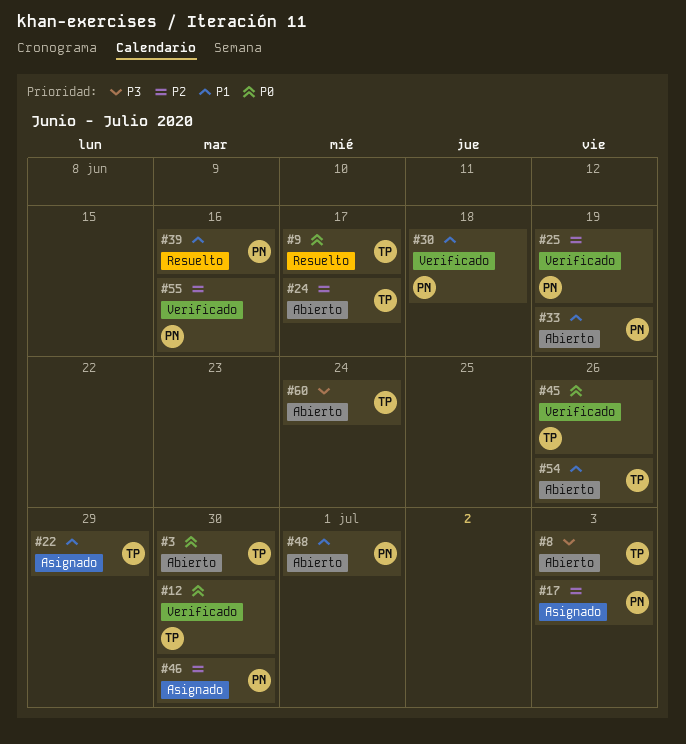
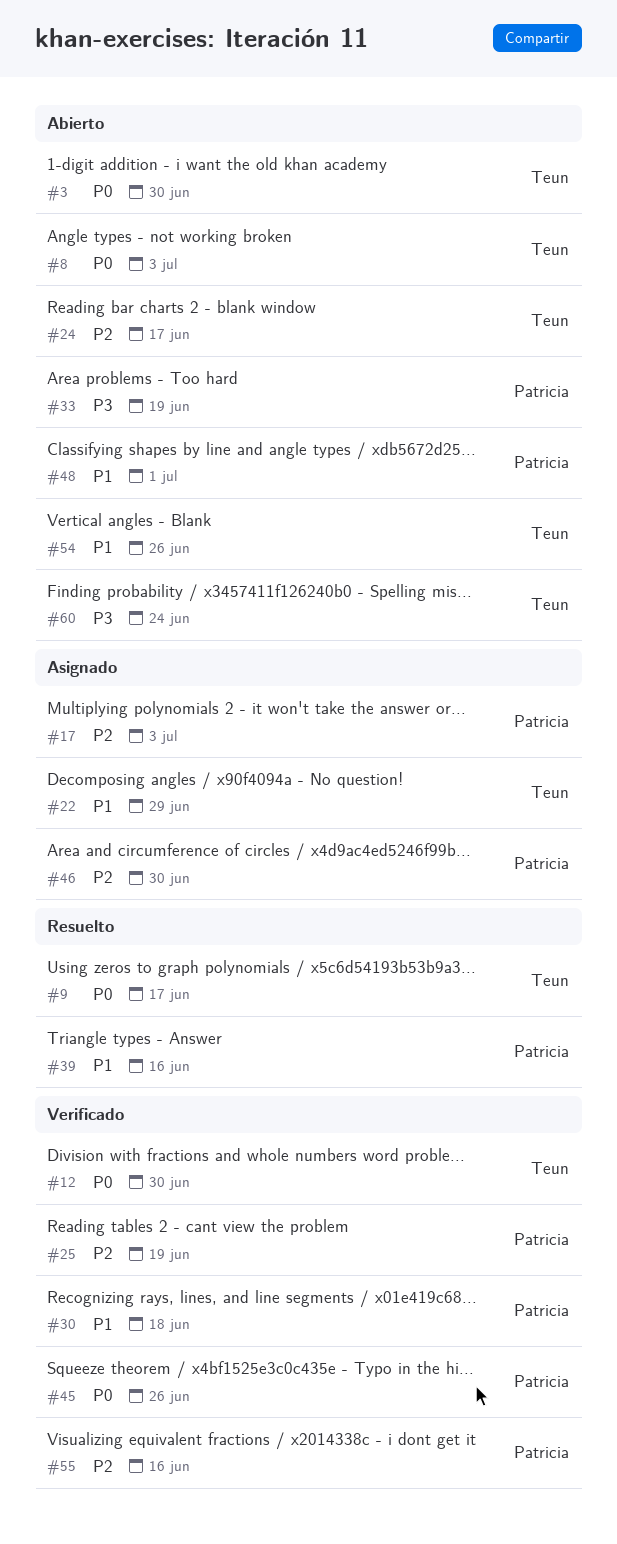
#8, priority: P3 -> P0
#33, priority: P1 -> P3
#45, owner: Teun -> Patricia

